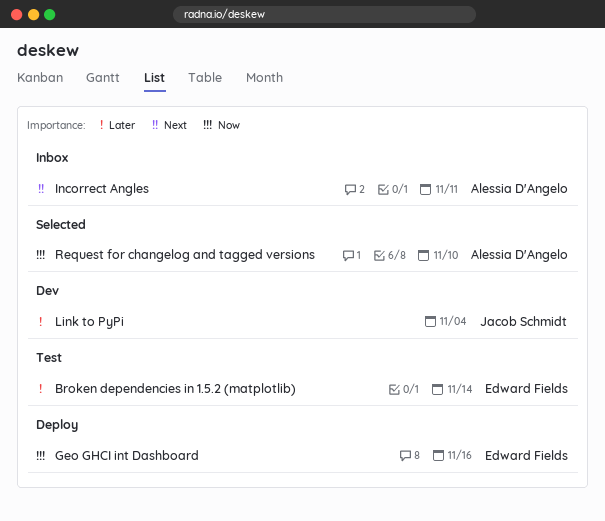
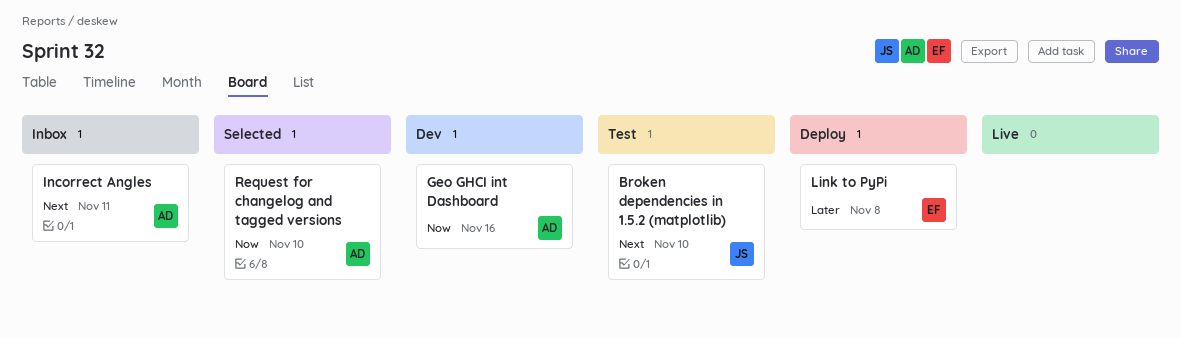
Broken dependencies in 1.5.2 (matplotlib), owner: Edward Fields -> Jacob Schmidt
Broken dependencies in 1.5.2 (matplotlib), priority: Later -> Next
Broken dependencies in 1.5.2 (matplotlib), due: Nov 14 -> Nov 10
Geo GHCI int Dashboard, status: Deploy -> Dev
Geo GHCI int Dashboard, owner: Edward Fields -> Alessia D'Angelo
Link to PyPi, status: Dev -> Deploy
Link to PyPi, owner: Jacob Schmidt -> Edward Fields
Link to PyPi, due: Nov 4 -> Nov 8

